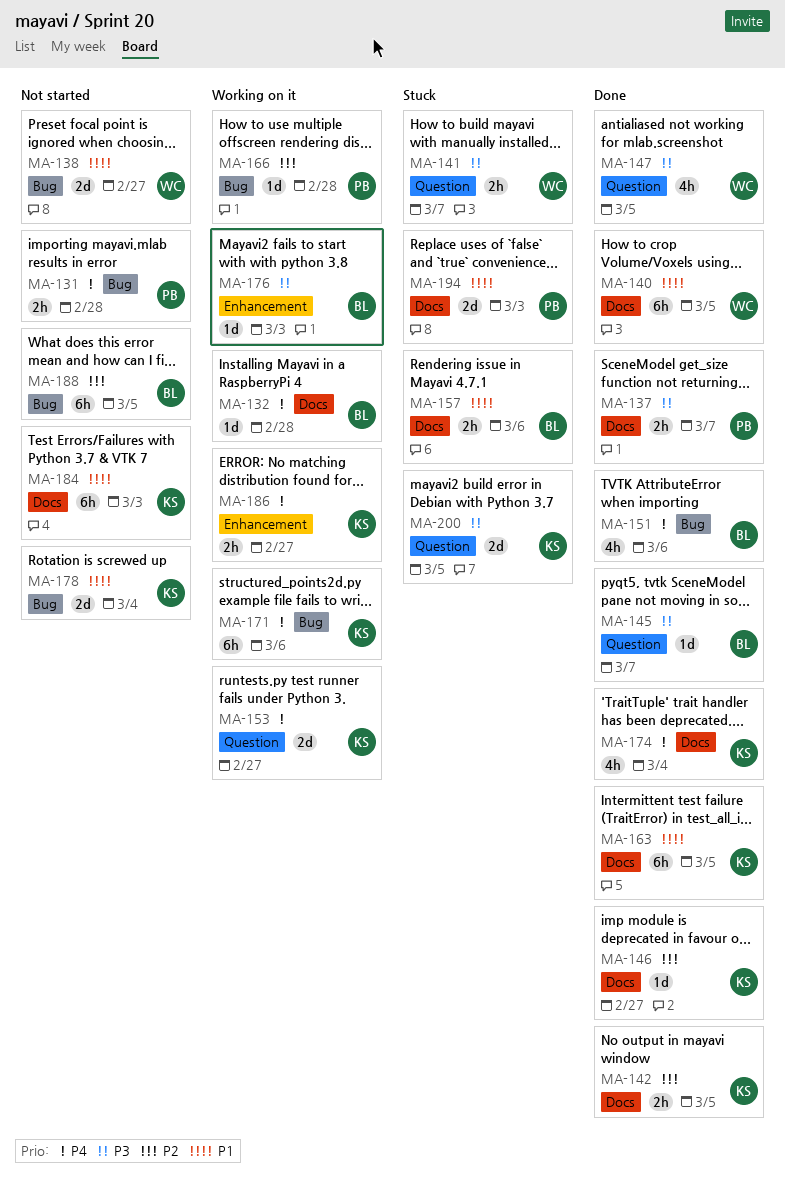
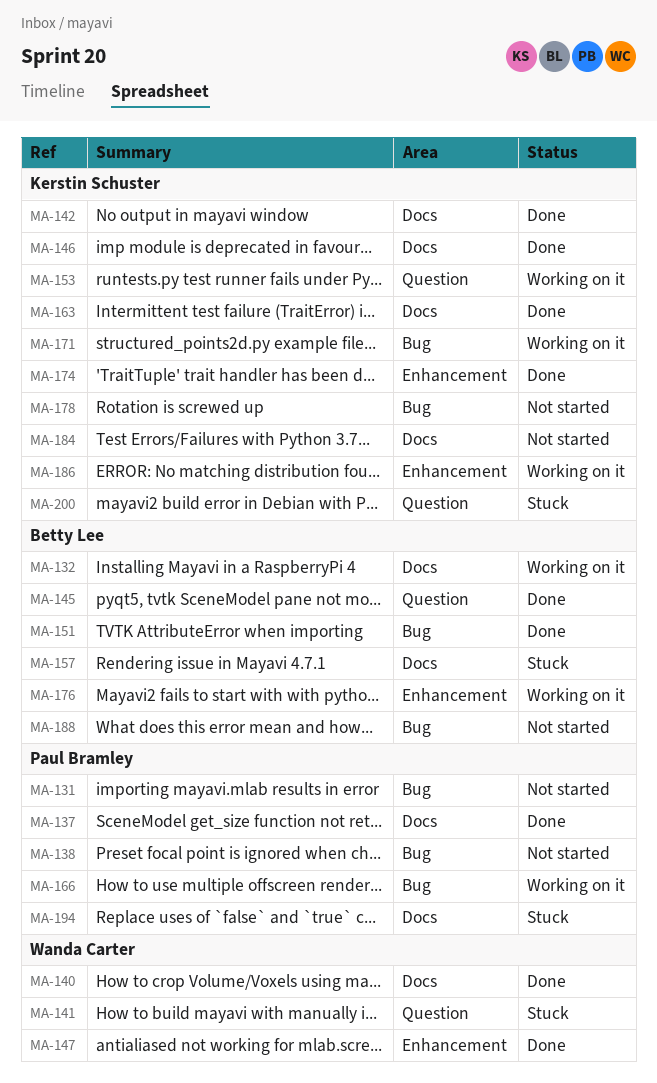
MA-138, owner: Wanda Carter -> Paul Bramley
MA-147, label: Question -> Enhancement
MA-174, label: Docs -> Enhancement

